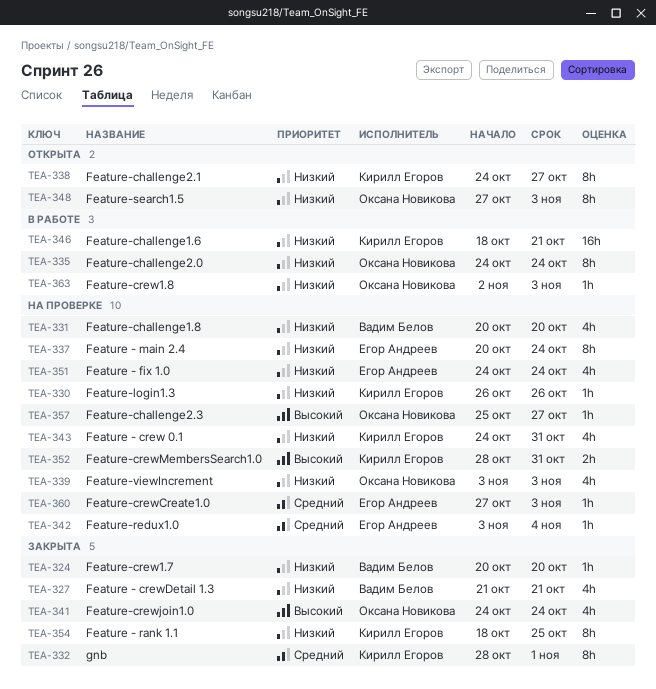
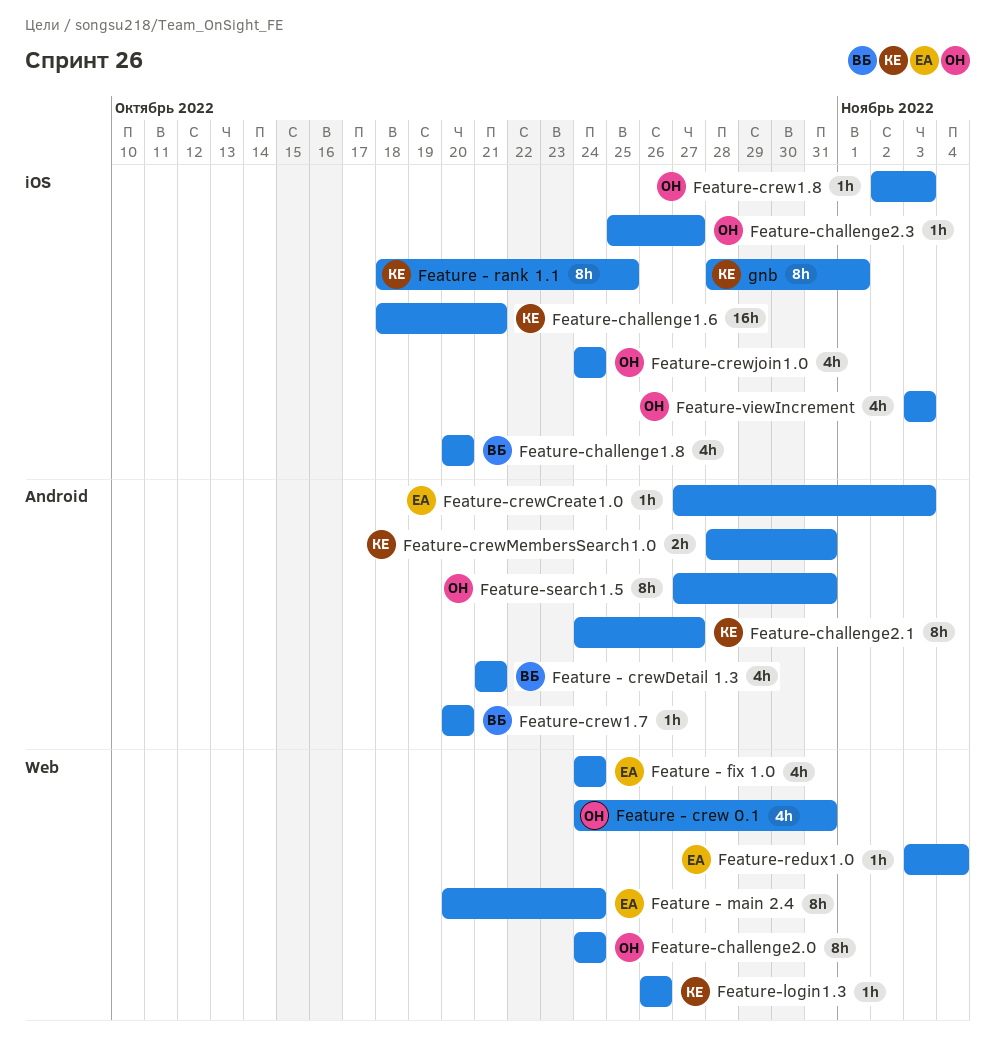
Feature - crew 0.1, owner: Кирилл Егоров -> Оксана Новикова
Feature-search1.5, due: Nov 3 -> Oct 31

